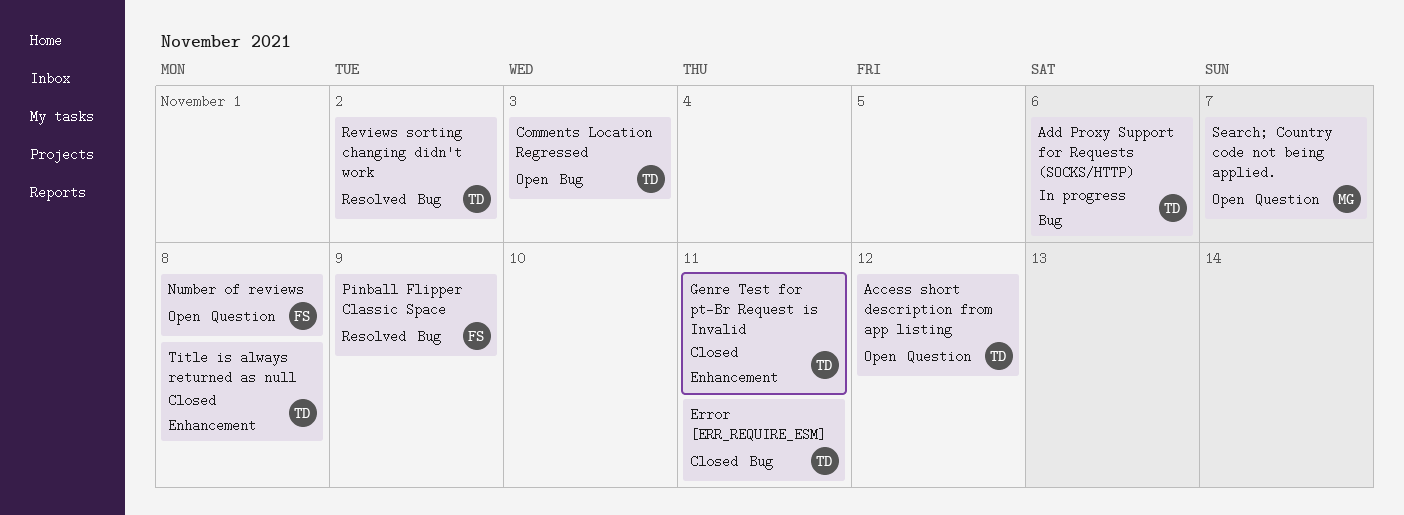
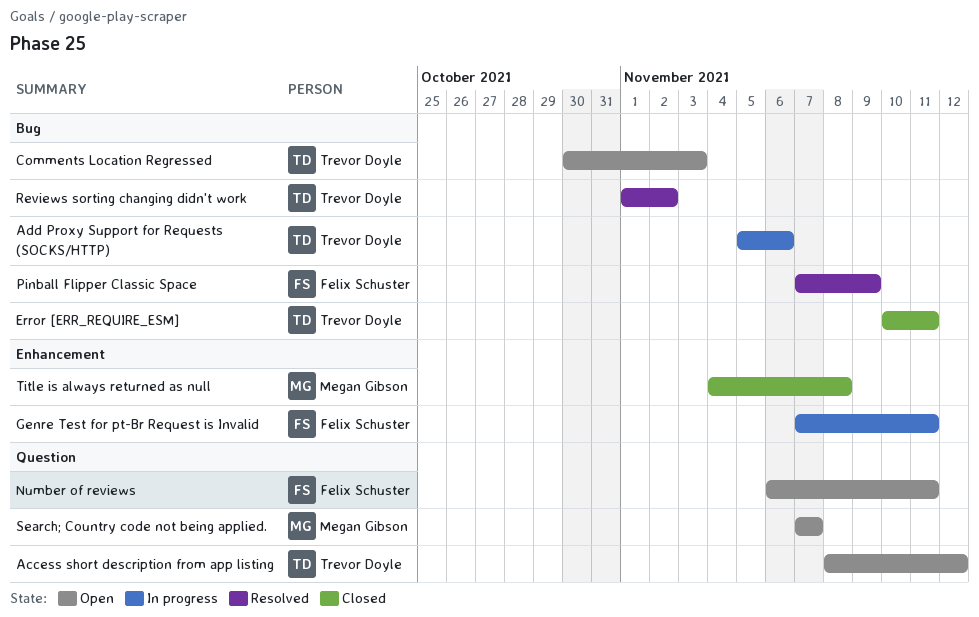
Genre Test for pt-Br Request is Invalid, status: Closed -> In progress
Genre Test for pt-Br Request is Invalid, owner: Trevor Doyle -> Felix Schuster
Number of reviews, due: Nov 8 -> Nov 11
Title is always returned as null, owner: Trevor Doyle -> Megan Gibson

